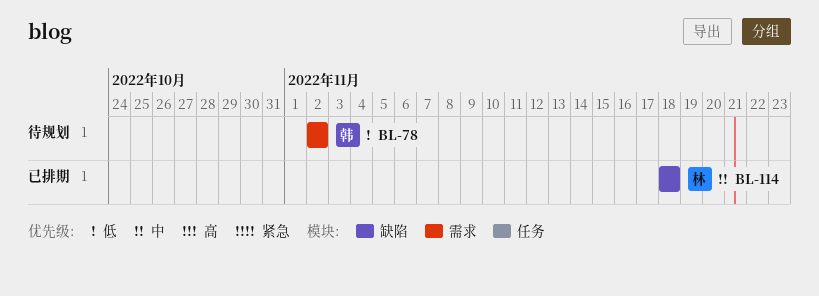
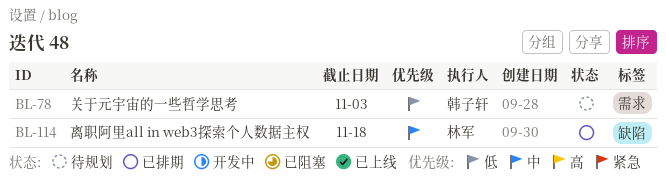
BL-78, due: Nov 2 -> Nov 3

